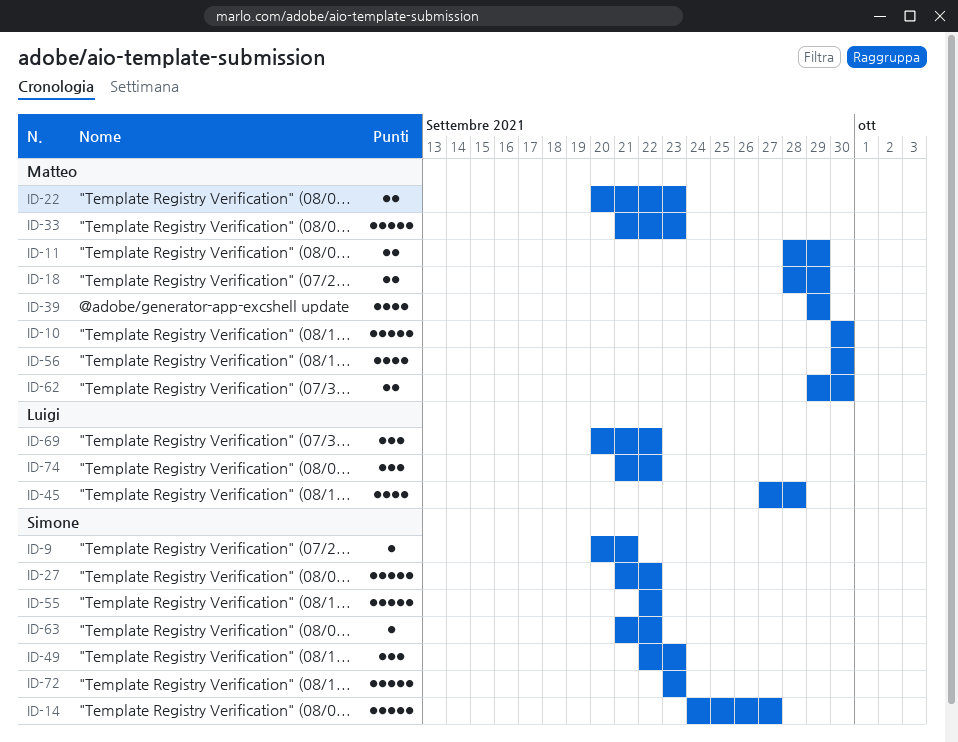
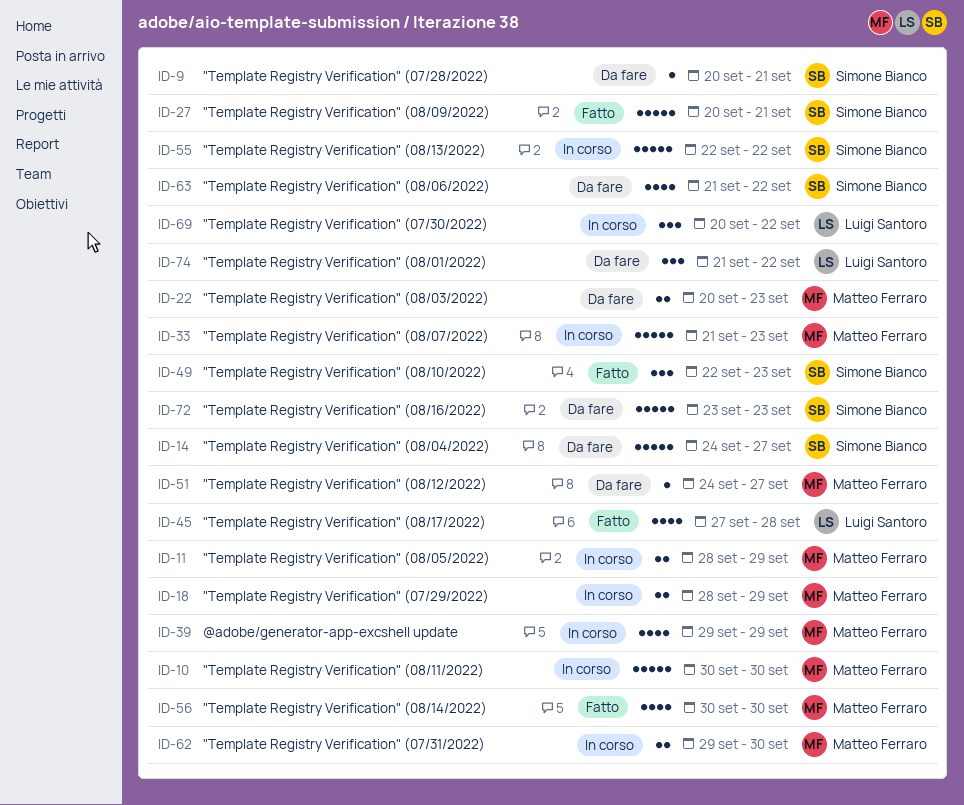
ID-27, start: Sep 21 -> Sep 20
ID-27, due: Sep 22 -> Sep 21
ID-51: none -> present
ID-63, estimate: 1 -> 4

